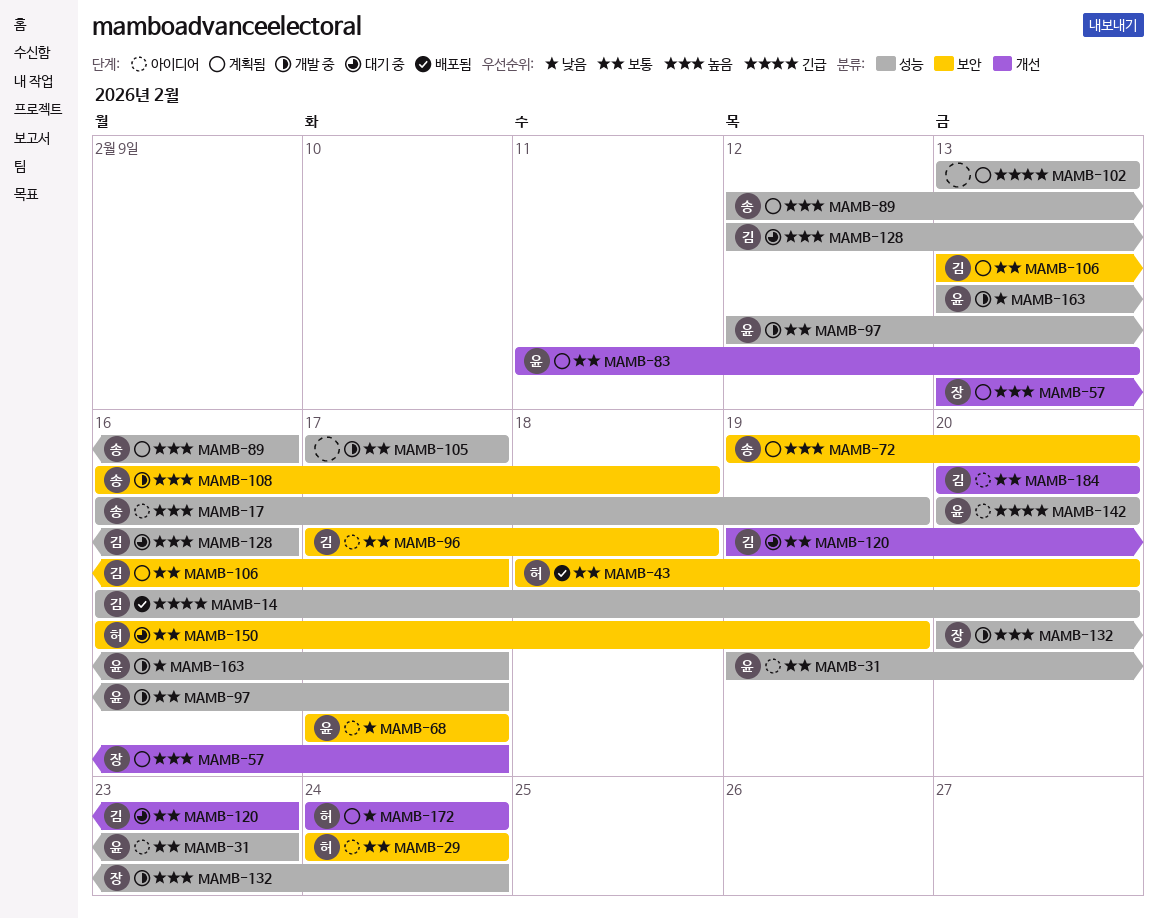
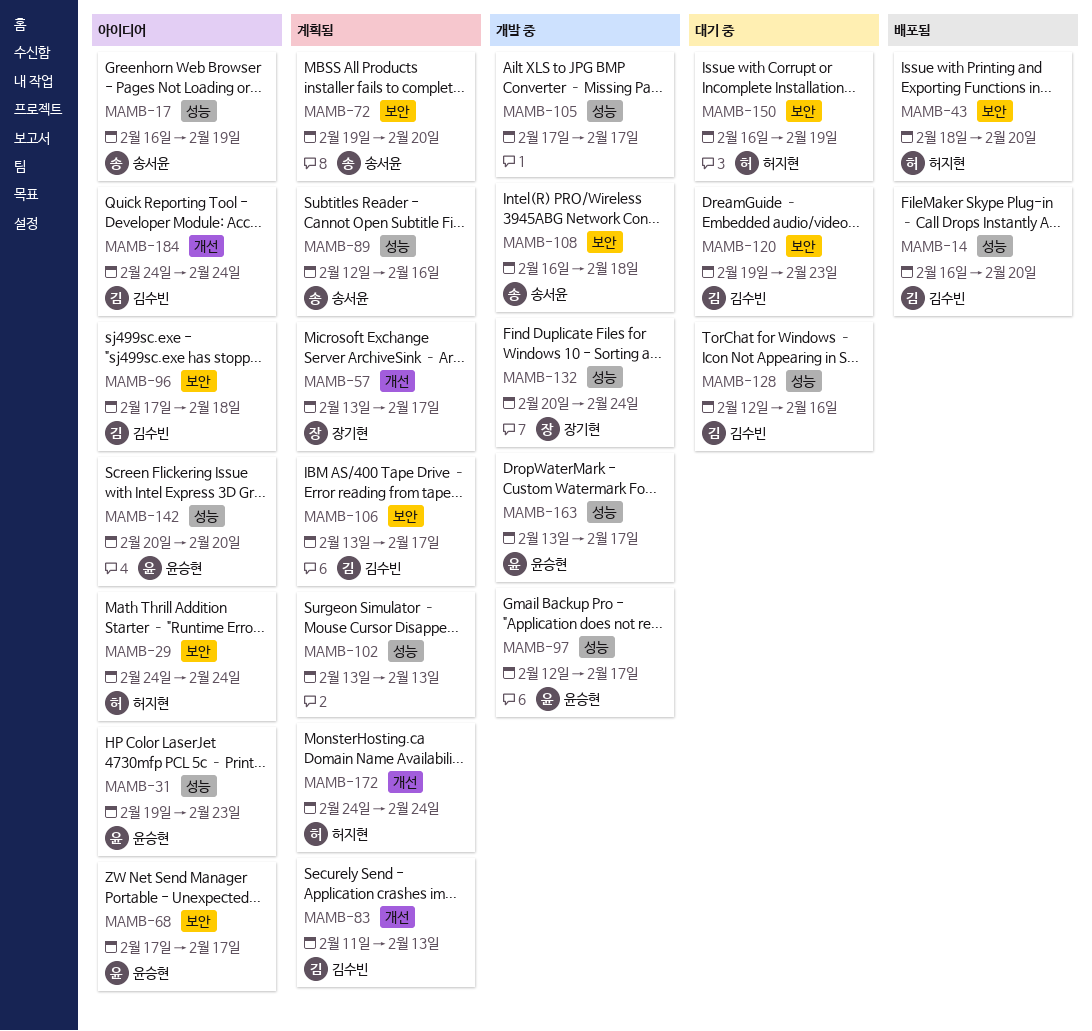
MAMB-83, owner: 윤승현 -> 김수빈
MAMB-120, label: 개선 -> 보안
MAMB-184, start: Feb 20 -> Feb 24
MAMB-184, due: Feb 20 -> Feb 24

